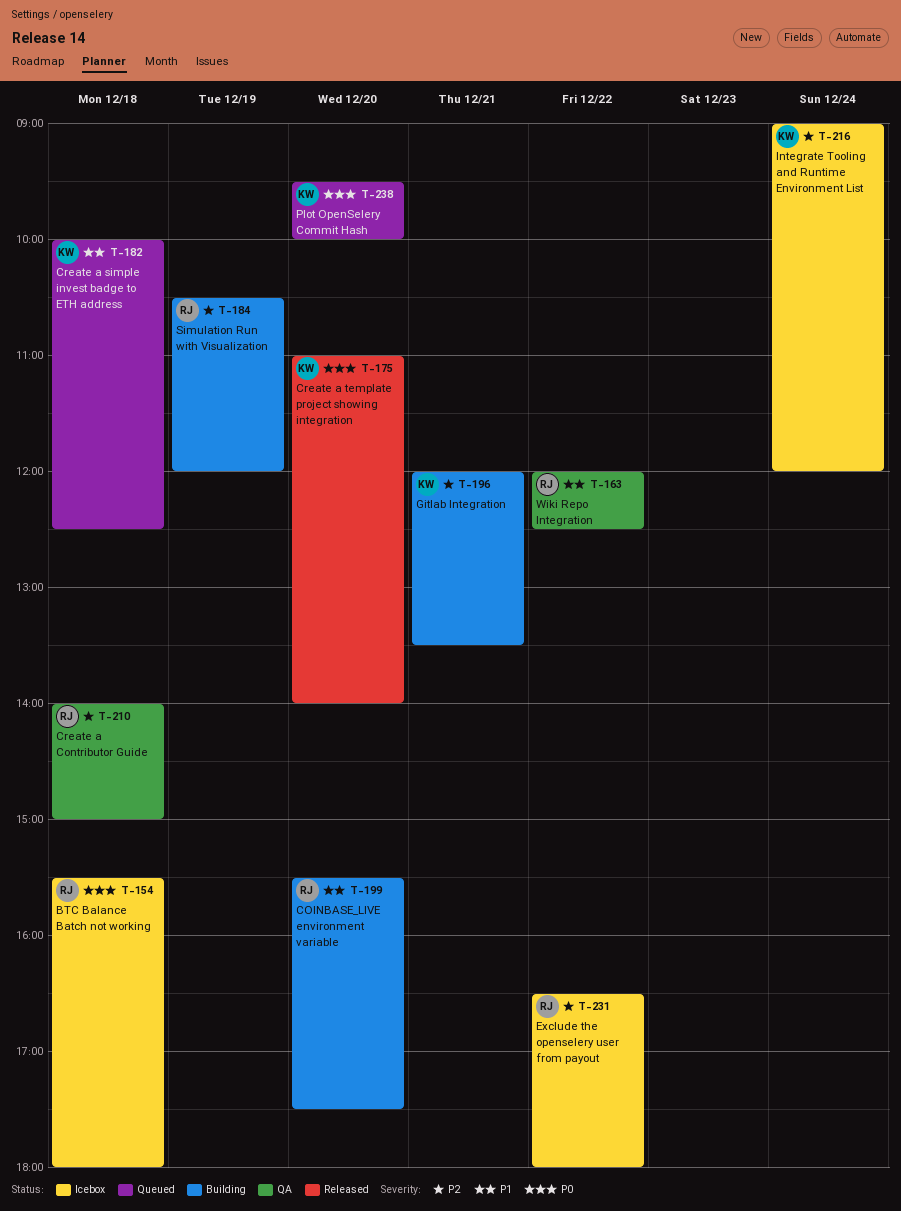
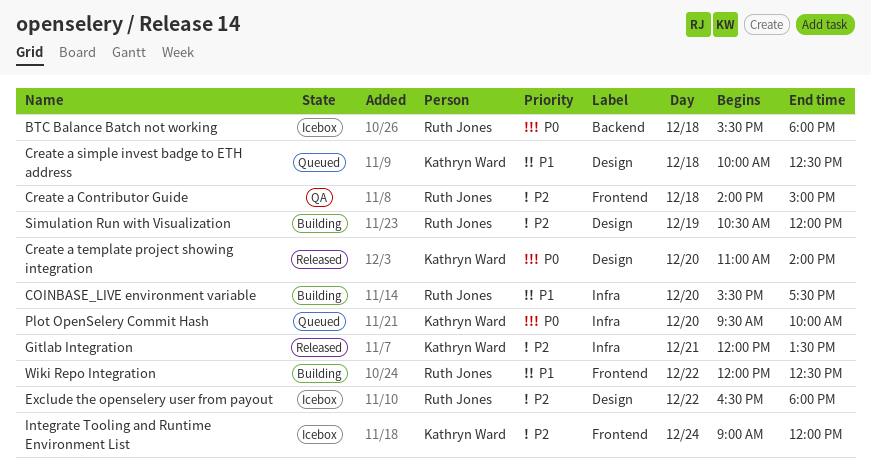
Gitlab Integration, status: Building -> Released
Wiki Repo Integration, status: QA -> Building

